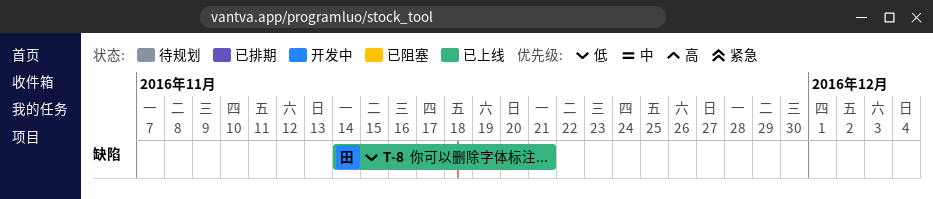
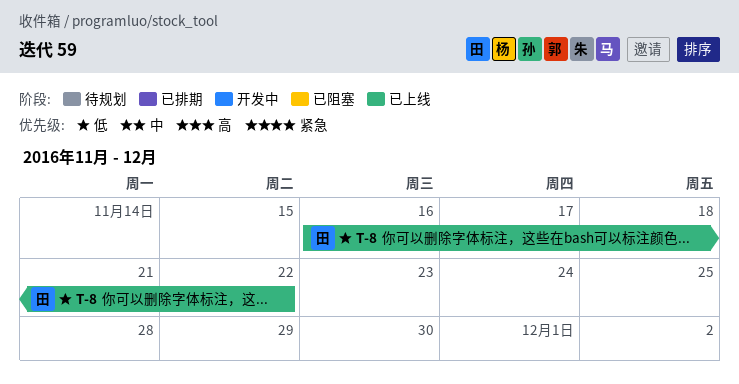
T-8, start: Nov 14 -> Nov 16
T-8, due: Nov 21 -> Nov 22

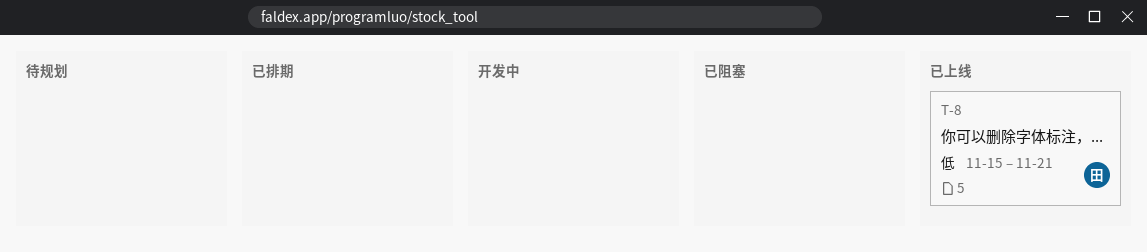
T-8, start: Nov 16 -> Nov 15
T-8, due: Nov 22 -> Nov 21

